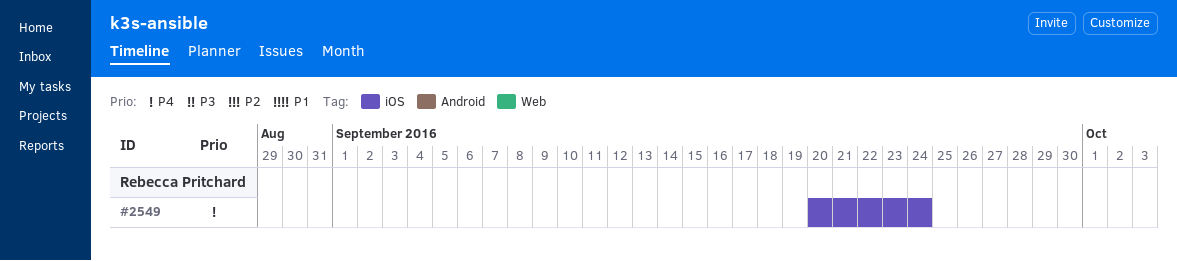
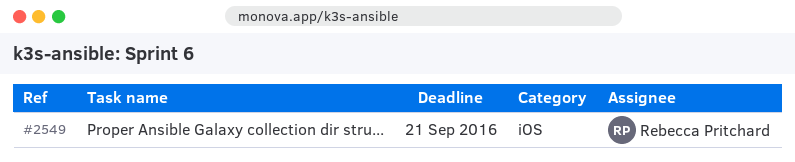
#2549, due: Sep 24 -> Sep 21

